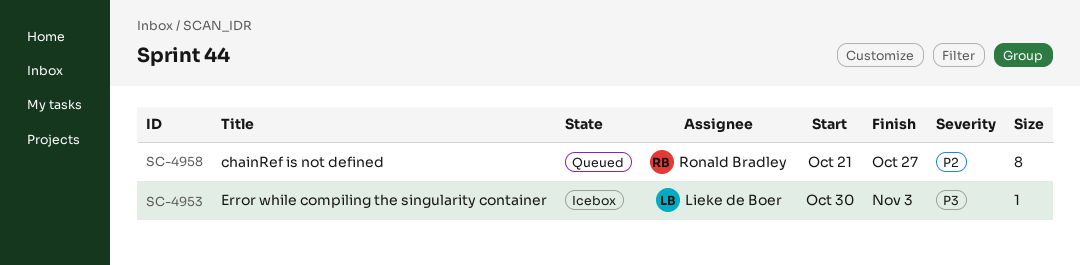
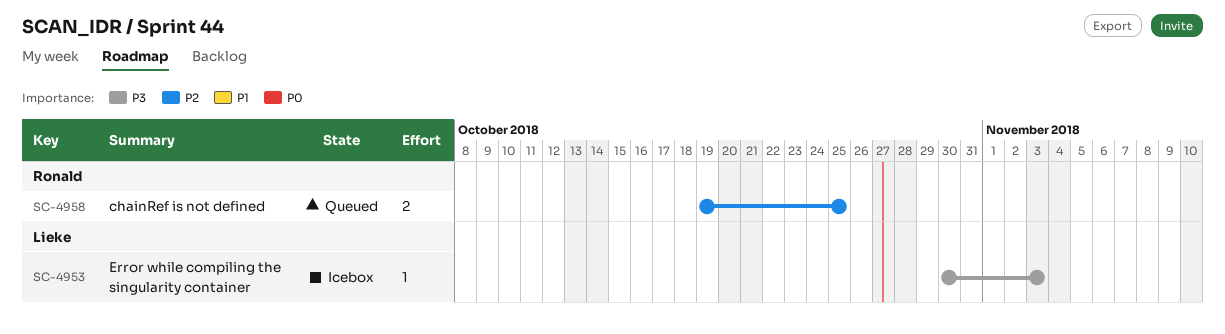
SC-4958, estimate: 8 -> 2
SC-4958, start: Oct 21 -> Oct 19
SC-4958, due: Oct 27 -> Oct 25

